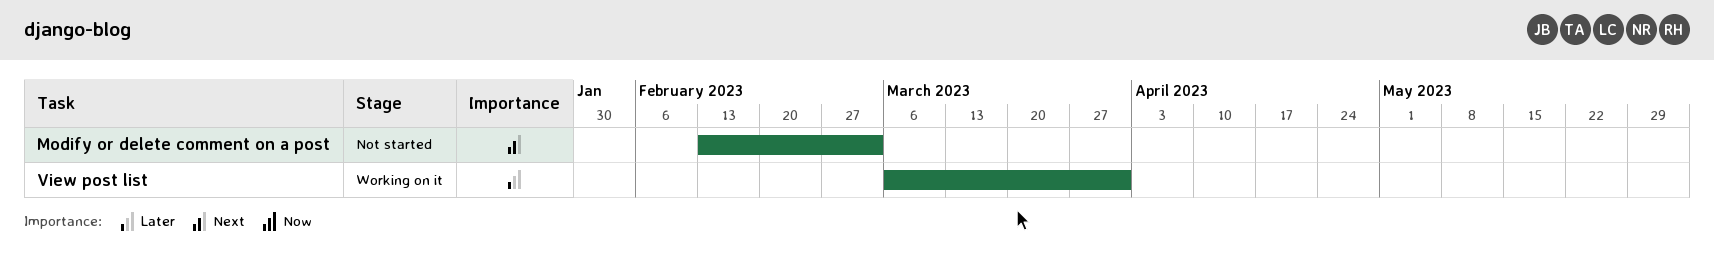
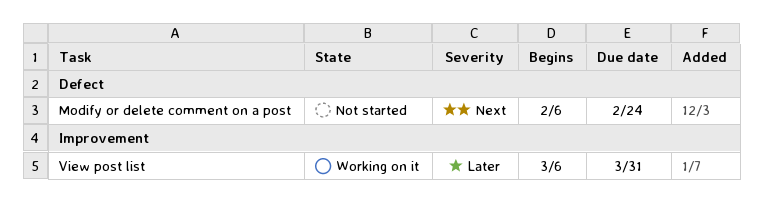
Modify or delete comment on a post, start: Feb 13 -> Feb 6
Modify or delete comment on a post, due: Mar 3 -> Feb 24

